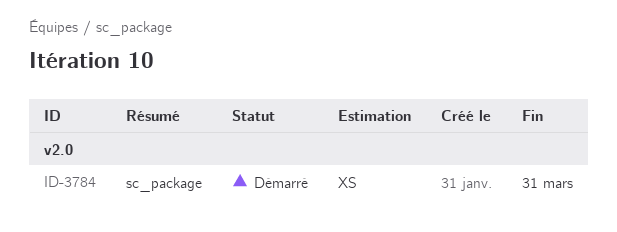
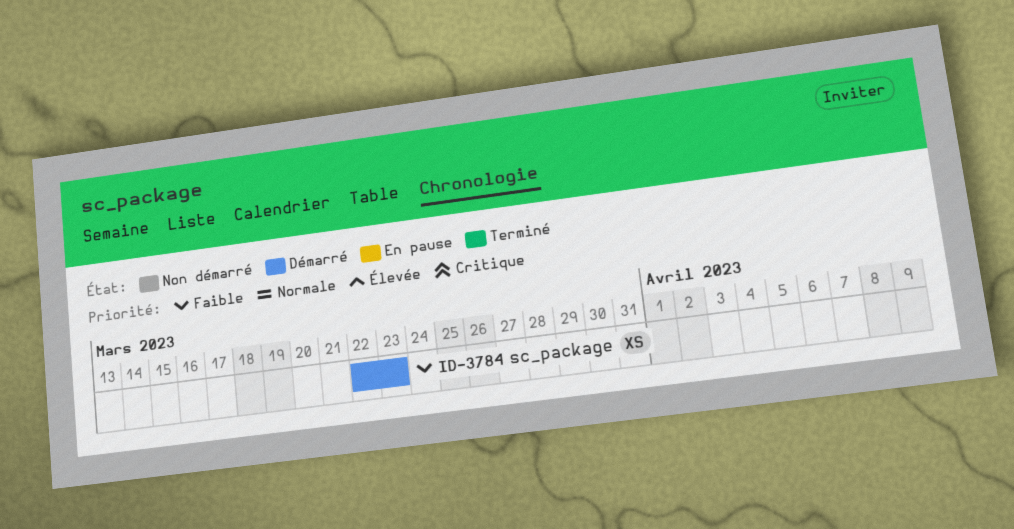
ID-3784, due: Mar 31 -> Mar 23

